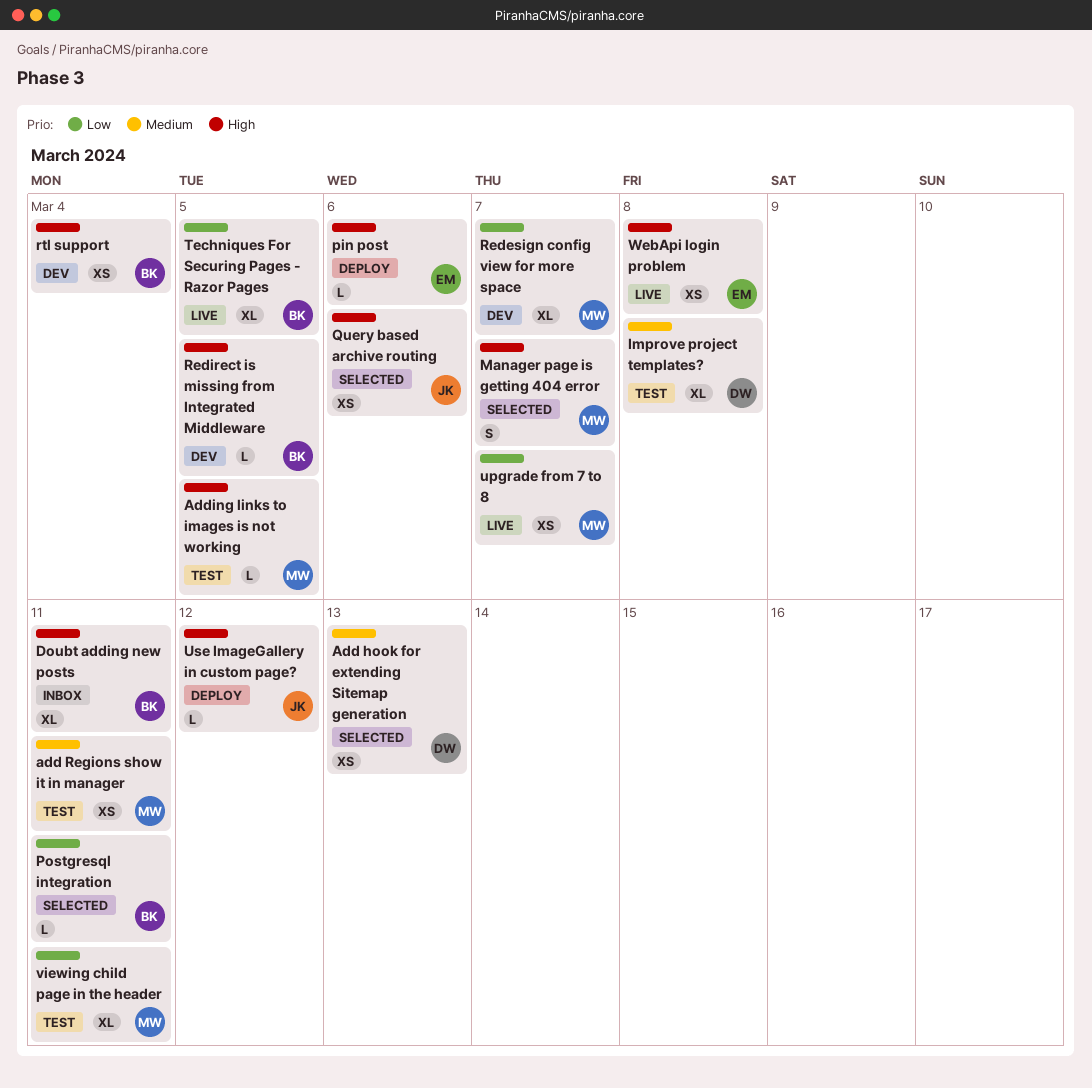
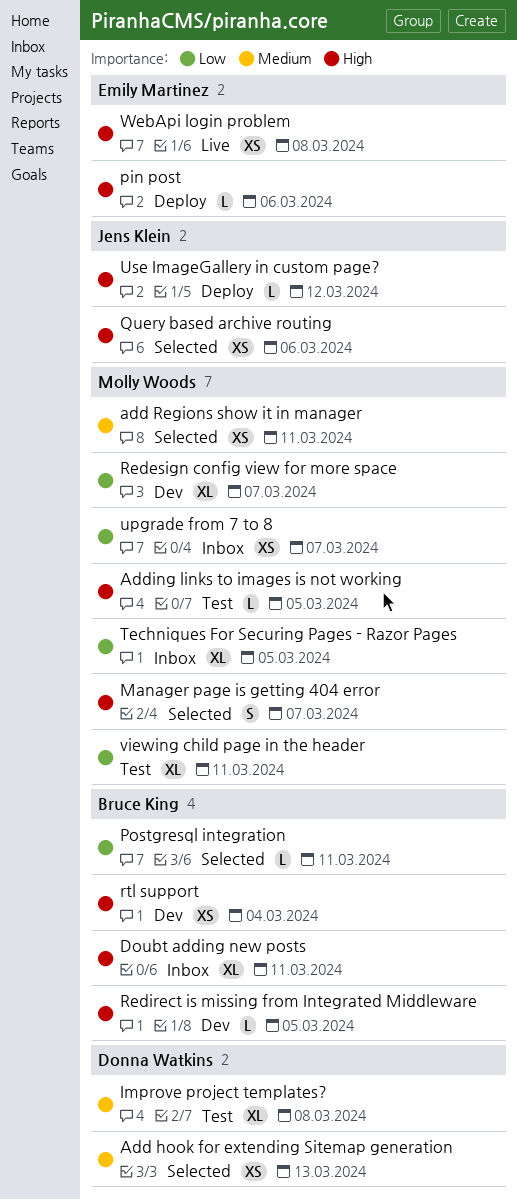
add Regions show it in manager, status: Test -> Selected
Techniques For Securing Pages - Razor Pages, status: Live -> Inbox
Techniques For Securing Pages - Razor Pages, owner: Bruce King -> Molly Woods
upgrade from 7 to 8, status: Live -> Inbox

